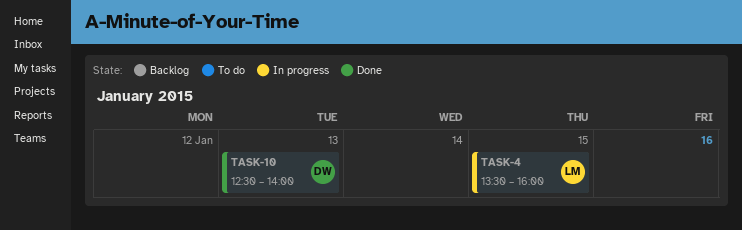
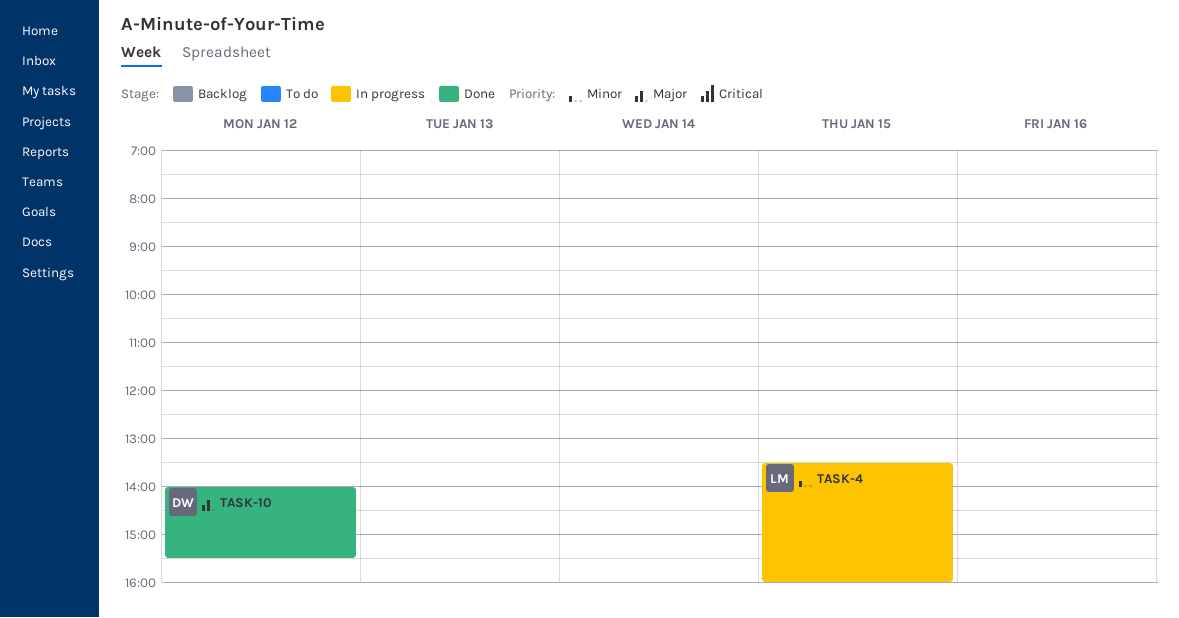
TASK-10, day: Jan 13 -> Jan 12
TASK-10, begins: 12:30 -> 14:00
TASK-10, ends: 14:00 -> 15:30

